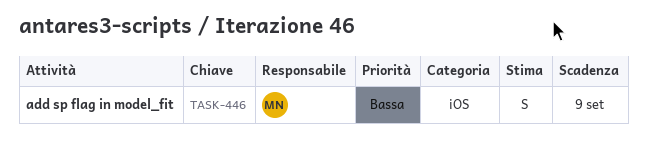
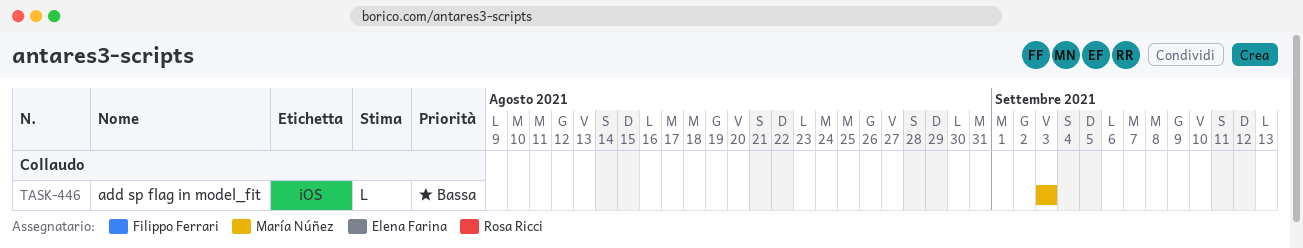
TASK-446, estimate: S -> L
TASK-446, due: Sep 9 -> Sep 3

